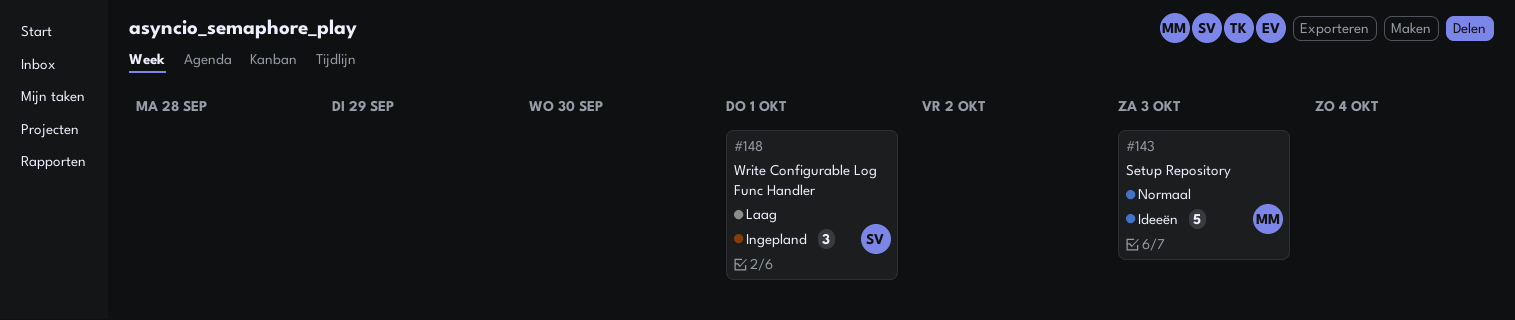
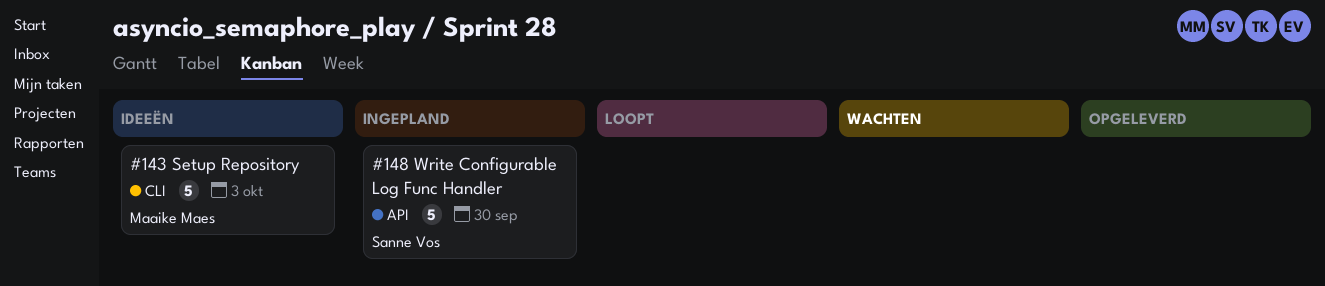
#148, estimate: 3 -> 5
#148, due: Oct 1 -> Sep 30

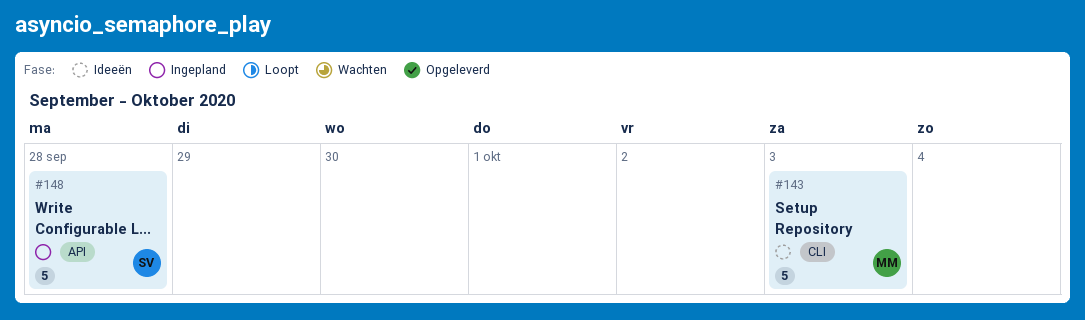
#148, due: Sep 30 -> Sep 28

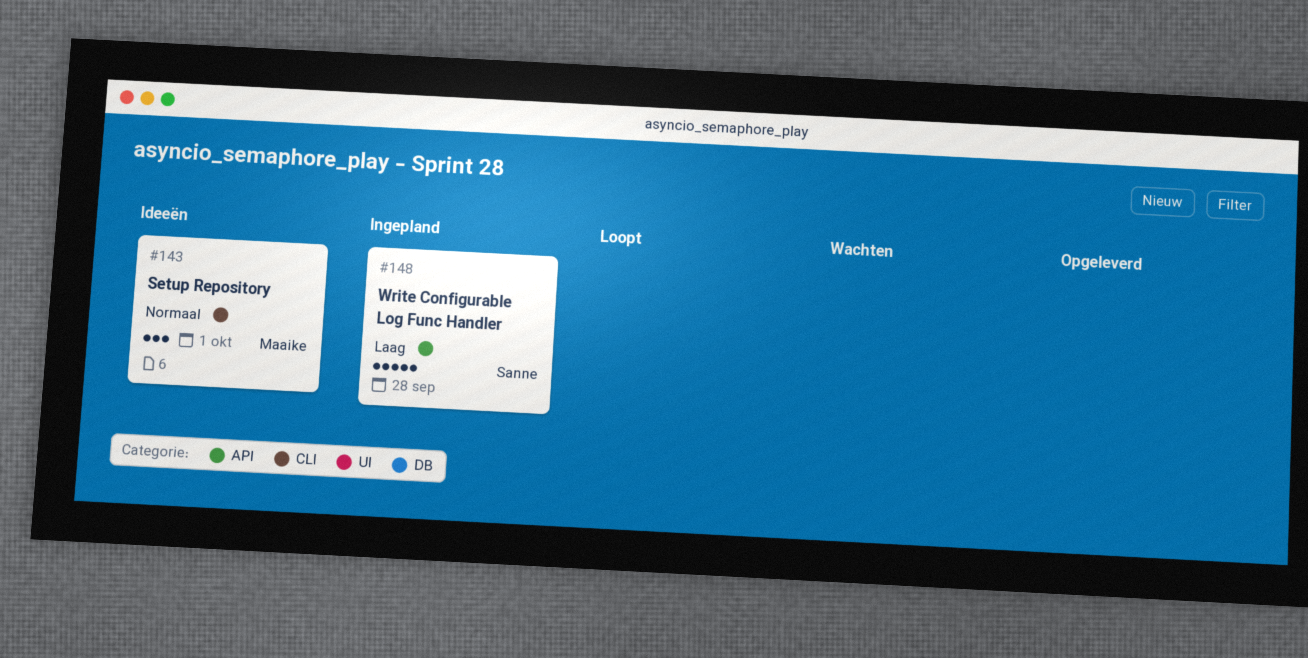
#143, estimate: 5 -> 3
#143, due: Oct 3 -> Oct 1

